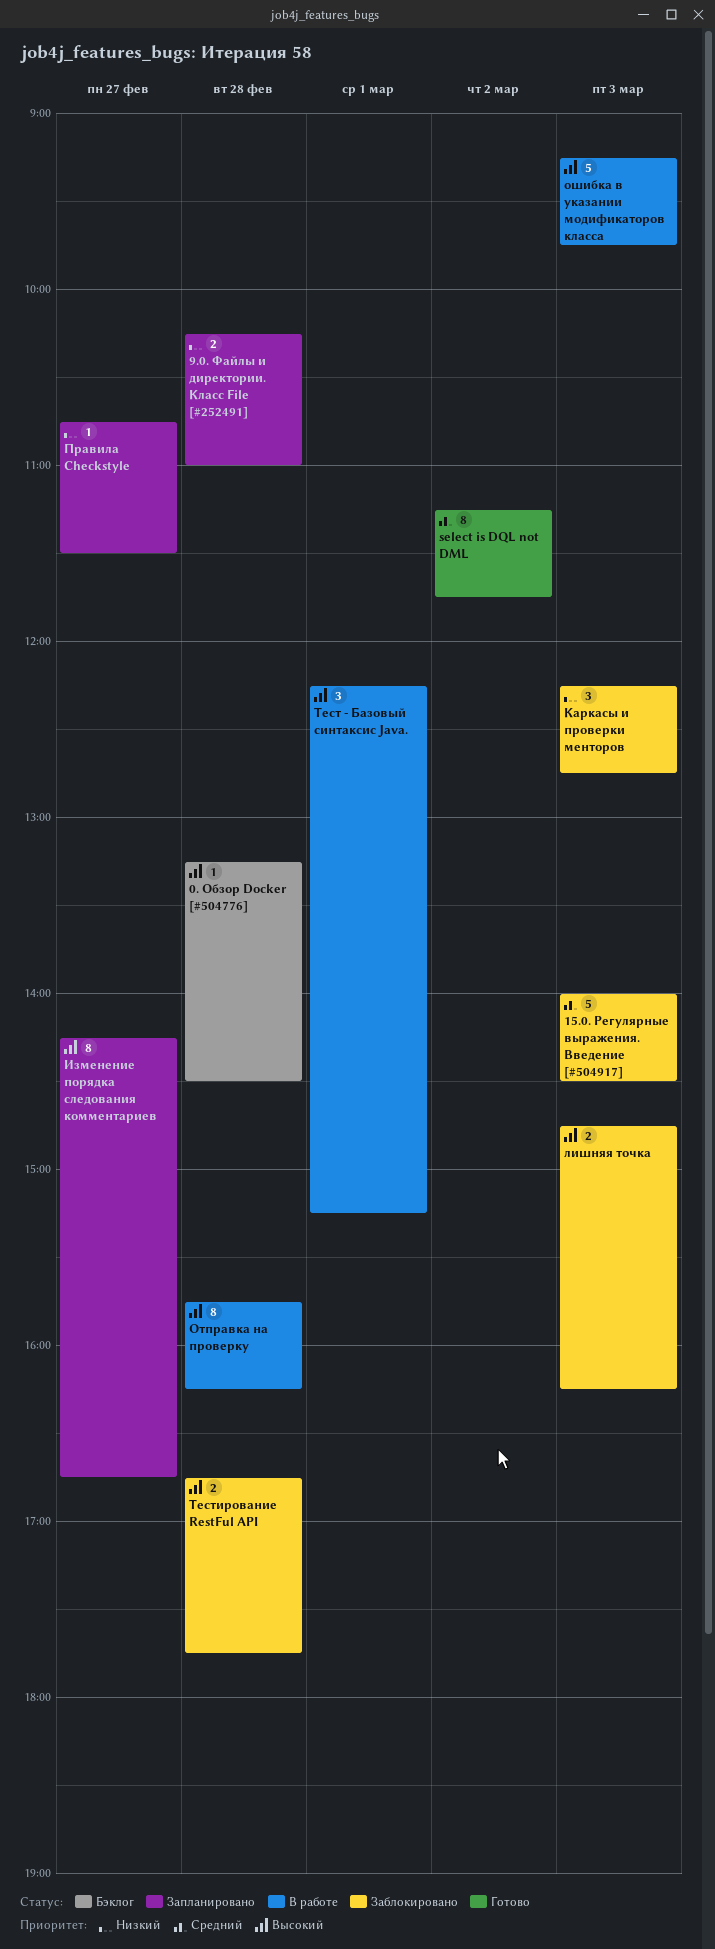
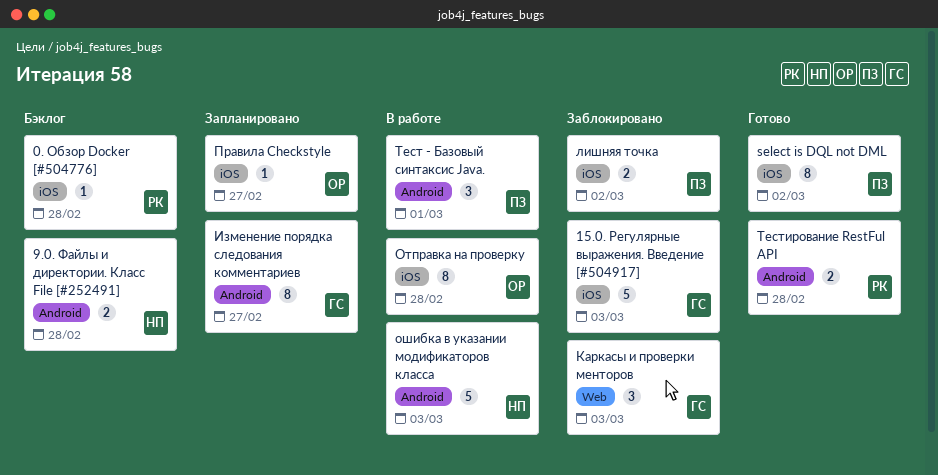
9.0. Файлы и директории. Класс File [#252491], status: Запланировано -> Бэклог
лишняя точка, day: Mar 3 -> Mar 2
Тестирование RestFul API, status: Заблокировано -> Готово

